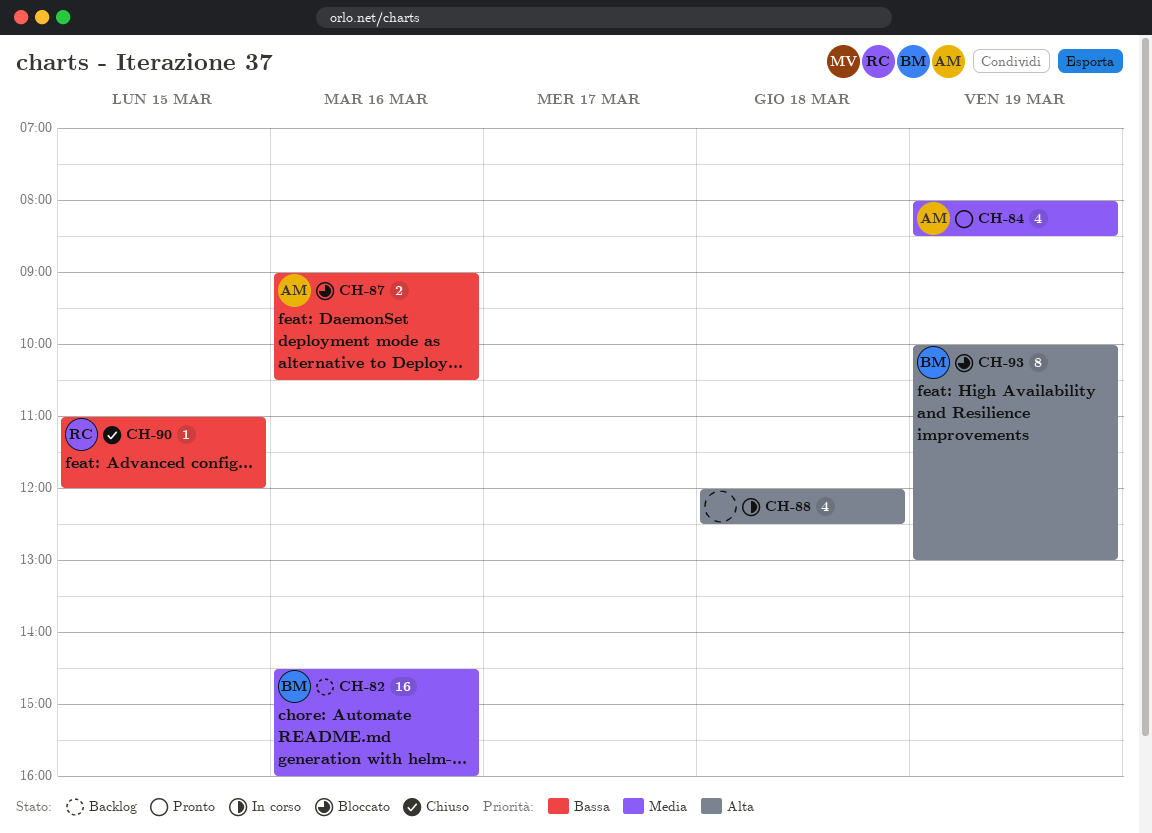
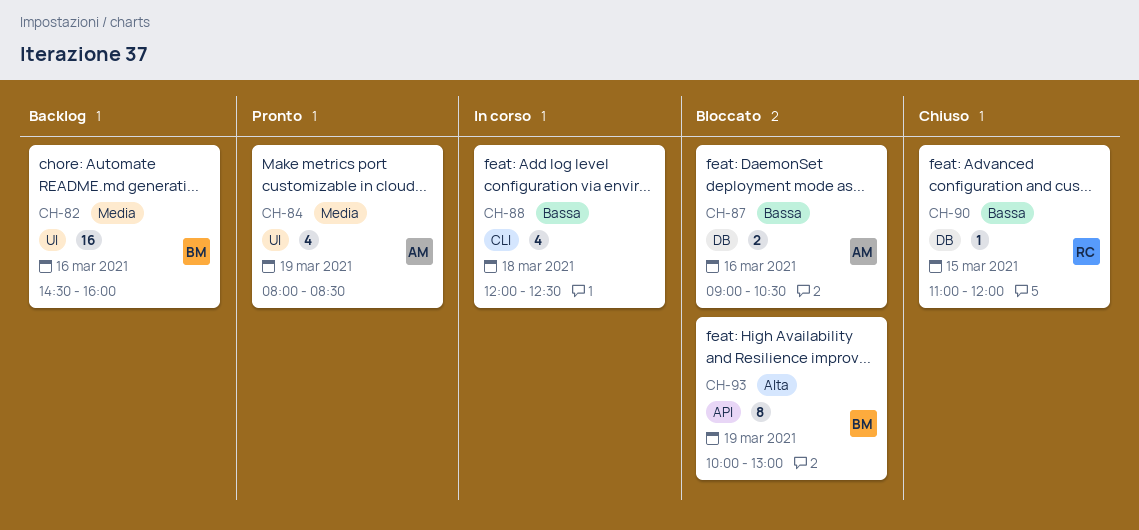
CH-88, priority: Alta -> Bassa

